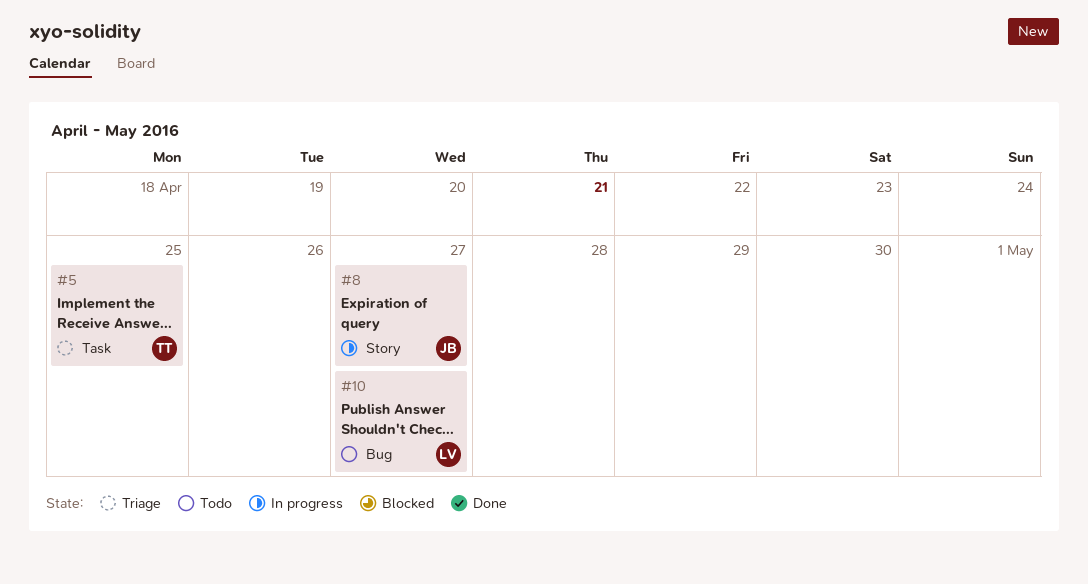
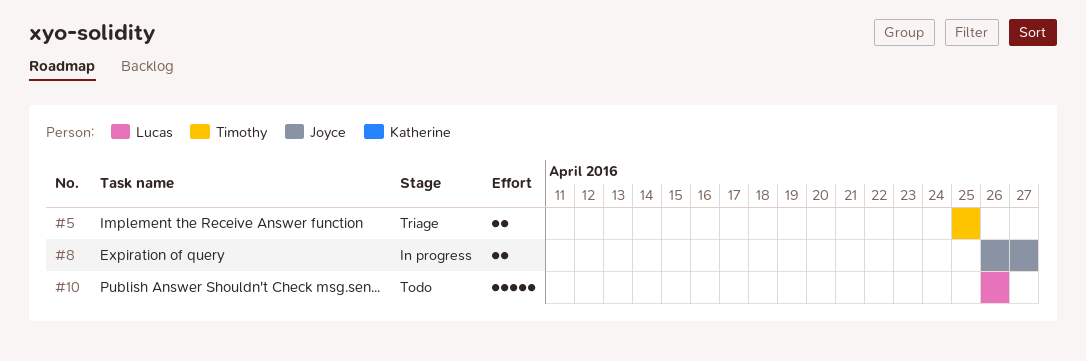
#10, due: Apr 27 -> Apr 26

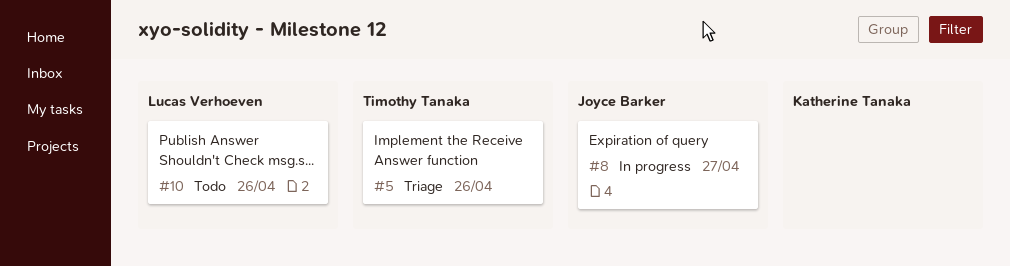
#5, due: Apr 25 -> Apr 26

